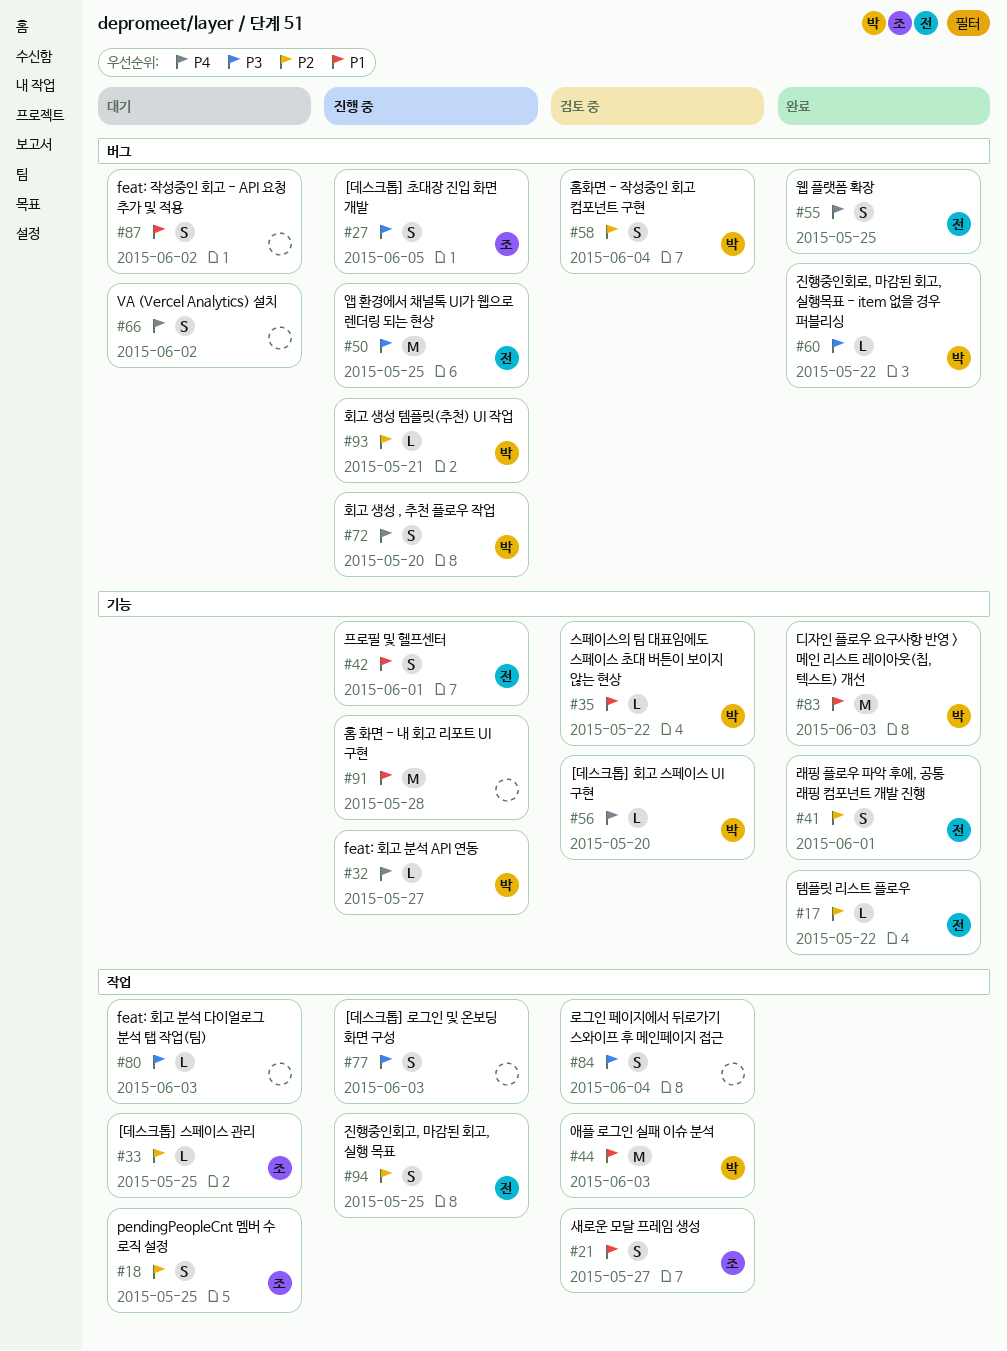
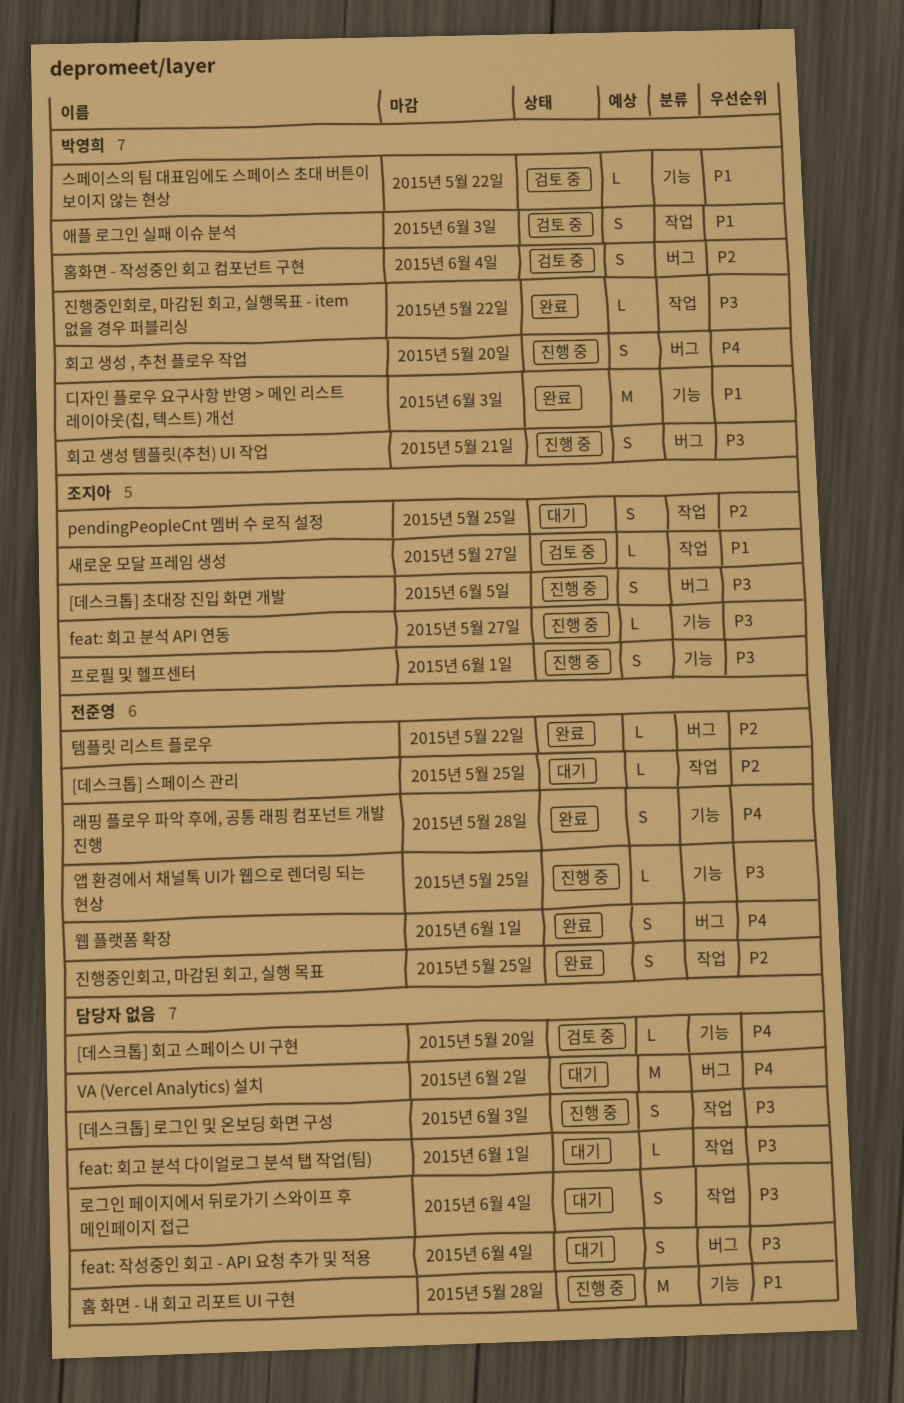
[데스크톱] 스페이스 관리, owner: 조지아 -> 전준영
[데스크톱] 회고 스페이스 UI 구현, owner: 박영희 -> none
feat: 작성중인 회고 - API 요청 추가 및 적용, priority: P1 -> P3
feat: 작성중인 회고 - API 요청 추가 및 적용, due: Jun 2 -> Jun 4
feat: 회고 분석 API 연동, owner: 박영희 -> 조지아
feat: 회고 분석 API 연동, priority: P4 -> P3
feat: 회고 분석 다이얼로그 분석 탭 작업(팀), due: Jun 3 -> Jun 1
VA (Vercel Analytics) 설치, estimate: S -> M
래핑 플로우 파악 후에, 공통 래핑 컴포넌트 개발 진행, priority: P2 -> P4
래핑 플로우 파악 후에, 공통 래핑 컴포넌트 개발 진행, due: Jun 1 -> May 28
로그인 페이지에서 뒤로가기 스와이프 후 메인페이지 접근, status: 검토 중 -> 대기
새로운 모달 프레임 생성, estimate: S -> L
애플 로그인 실패 이슈 분석, estimate: M -> S
앱 환경에서 채널톡 UI가 웹으로 렌더링 되는 현상, label: 버그 -> 기능
앱 환경에서 채널톡 UI가 웹으로 렌더링 되는 현상, estimate: M -> L
웹 플랫폼 확장, due: May 25 -> Jun 1
진행중인회고, 마감된 회고, 실행 목표, status: 진행 중 -> 완료
진행중인회로, 마감된 회고, 실행목표 - item 없을 경우 퍼블리싱, label: 버그 -> 작업
템플릿 리스트 플로우, label: 기능 -> 버그
프로필 및 헬프센터, owner: 전준영 -> 조지아
프로필 및 헬프센터, priority: P1 -> P3
회고 생성 템플릿(추천) UI 작업, priority: P2 -> P3
회고 생성 템플릿(추천) UI 작업, estimate: L -> S

